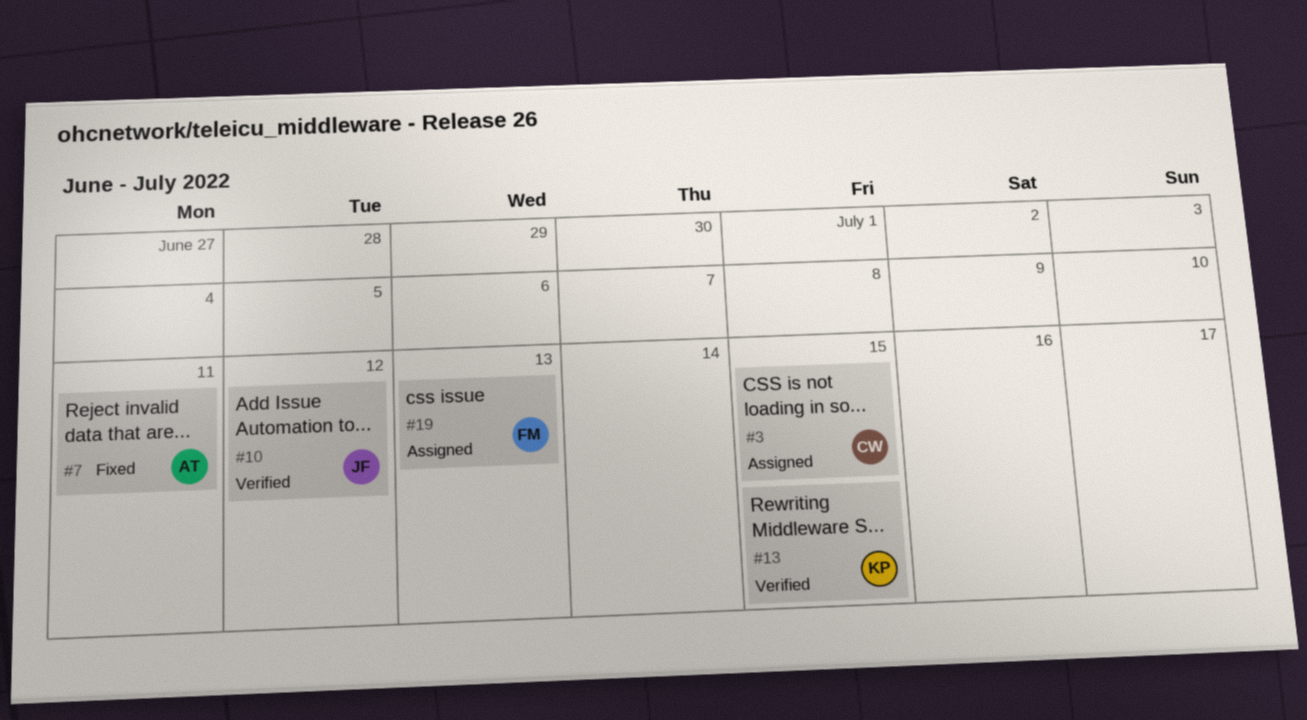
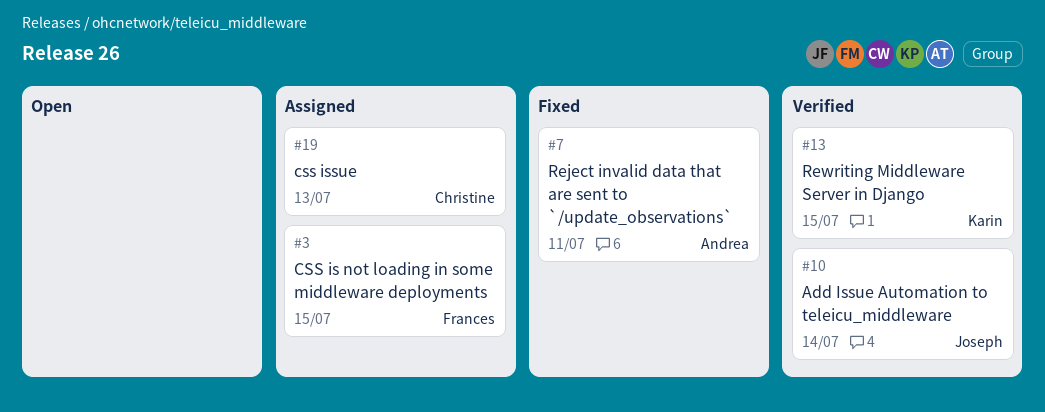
#3, owner: Christine -> Frances
#10, due: Jul 12 -> Jul 14
#19, owner: Frances -> Christine

